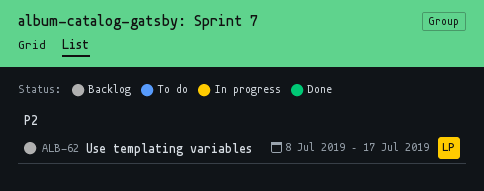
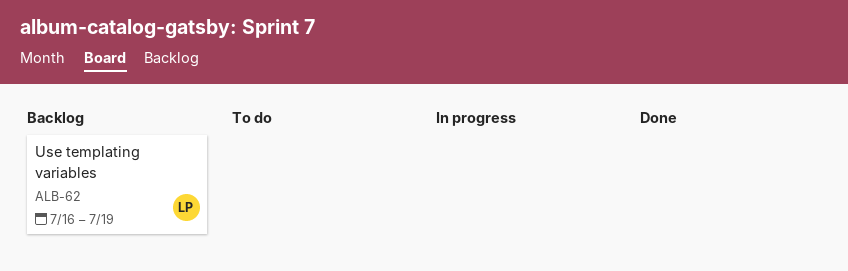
ALB-62, start: Jul 8 -> Jul 16
ALB-62, due: Jul 17 -> Jul 19

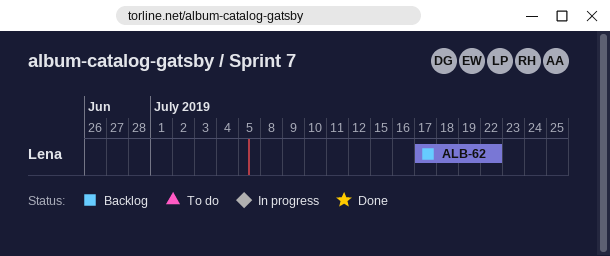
ALB-62, start: Jul 16 -> Jul 17
ALB-62, due: Jul 19 -> Jul 22

